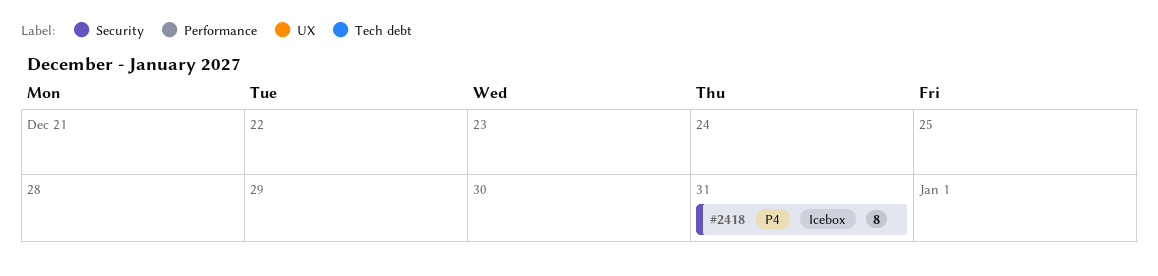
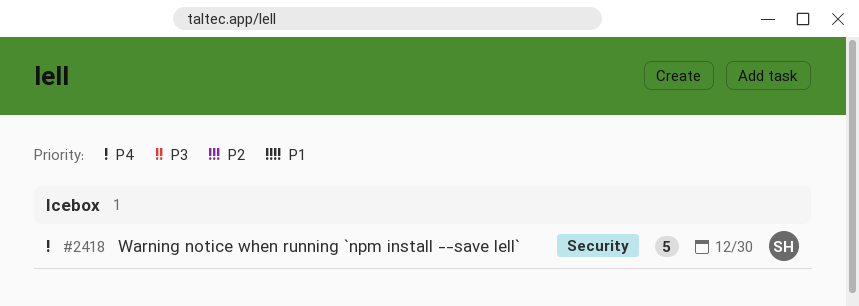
#2418, estimate: 8 -> 5
#2418, due: Dec 31 -> Dec 30

